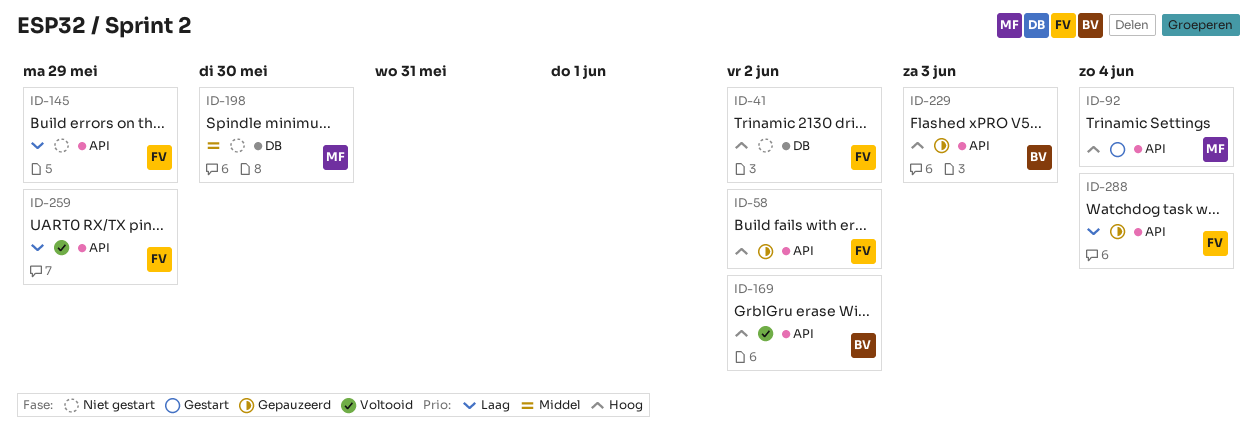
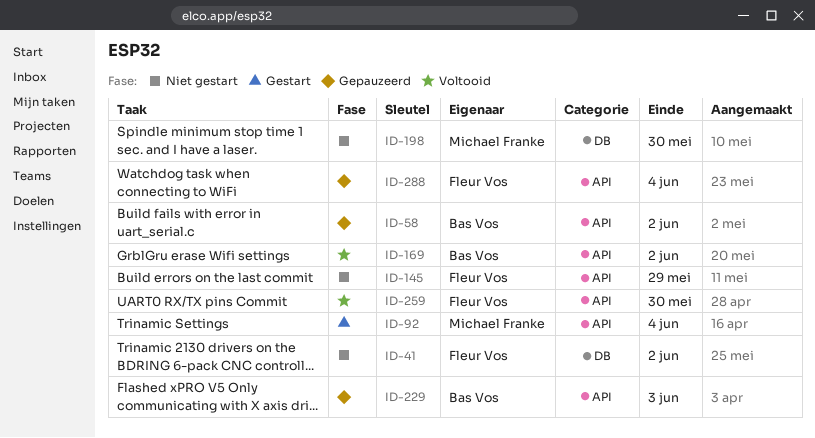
ID-58, owner: Fleur Vos -> Bas Vos
ID-259, due: May 29 -> May 30

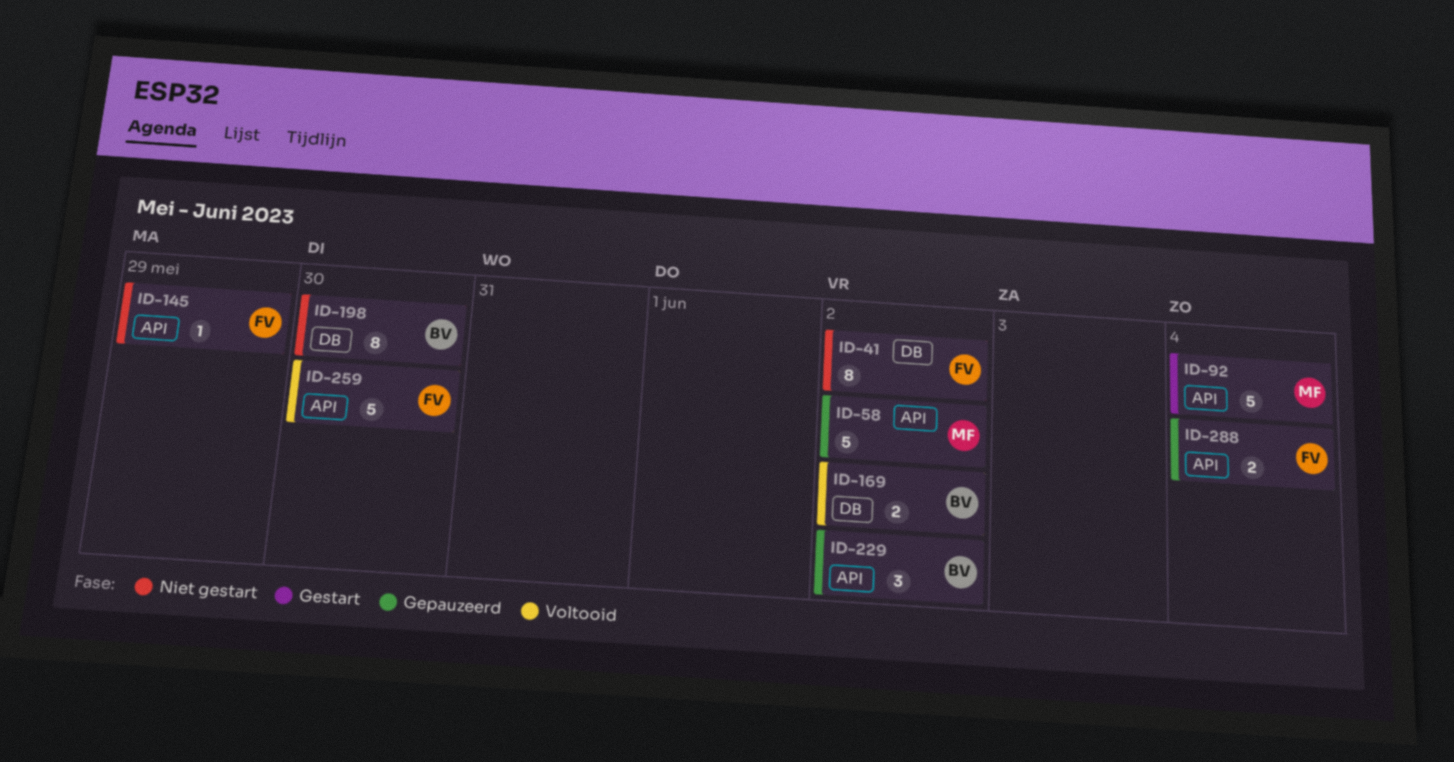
ID-58, owner: Bas Vos -> Michael Franke
ID-169, label: API -> DB
ID-198, owner: Michael Franke -> Bas Vos
ID-229, due: Jun 3 -> Jun 2

